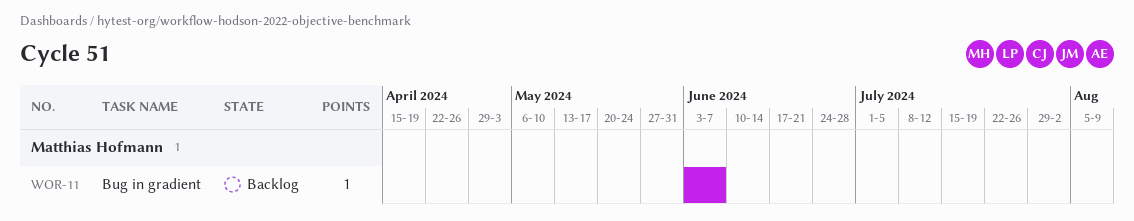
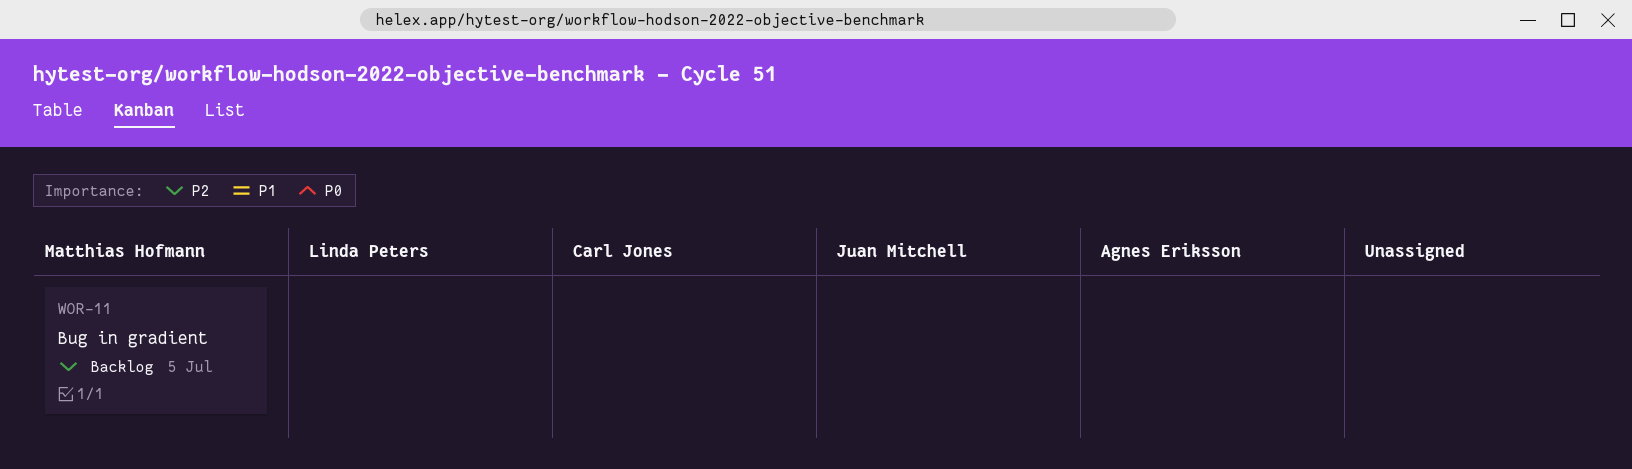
WOR-11, due: Jun 7 -> Jul 5

